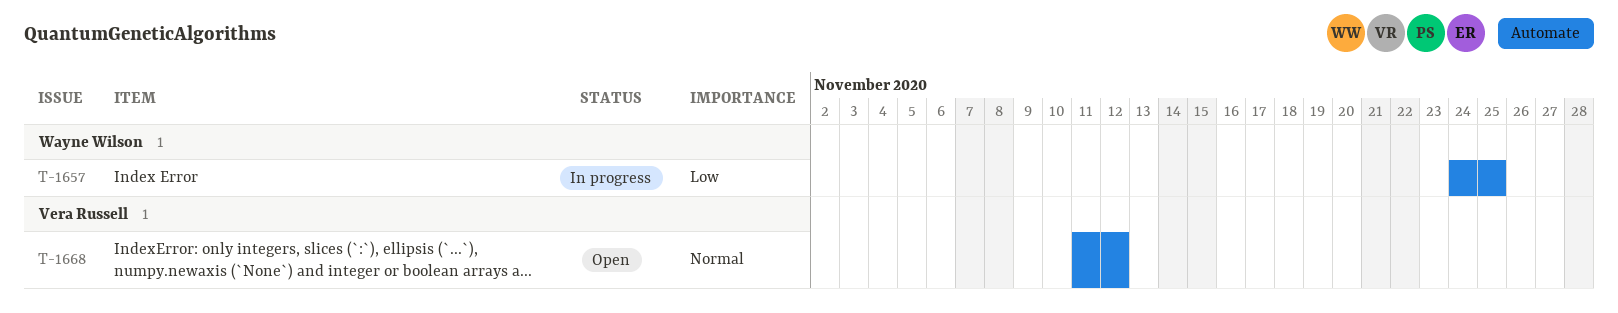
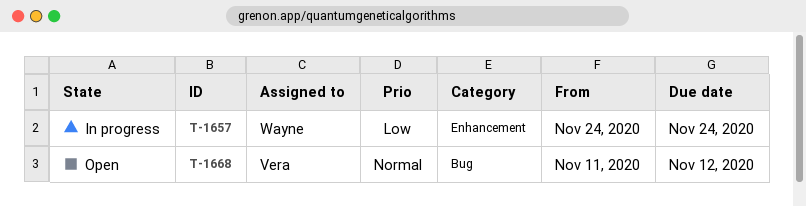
T-1657, due: Nov 25 -> Nov 24

